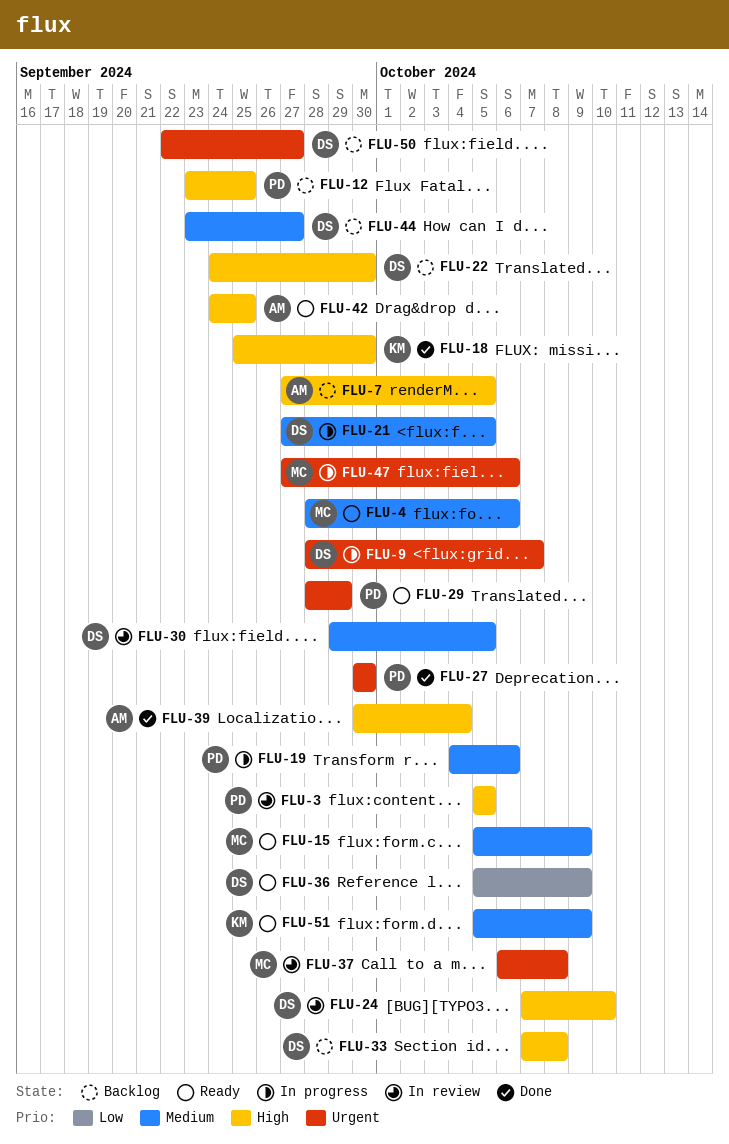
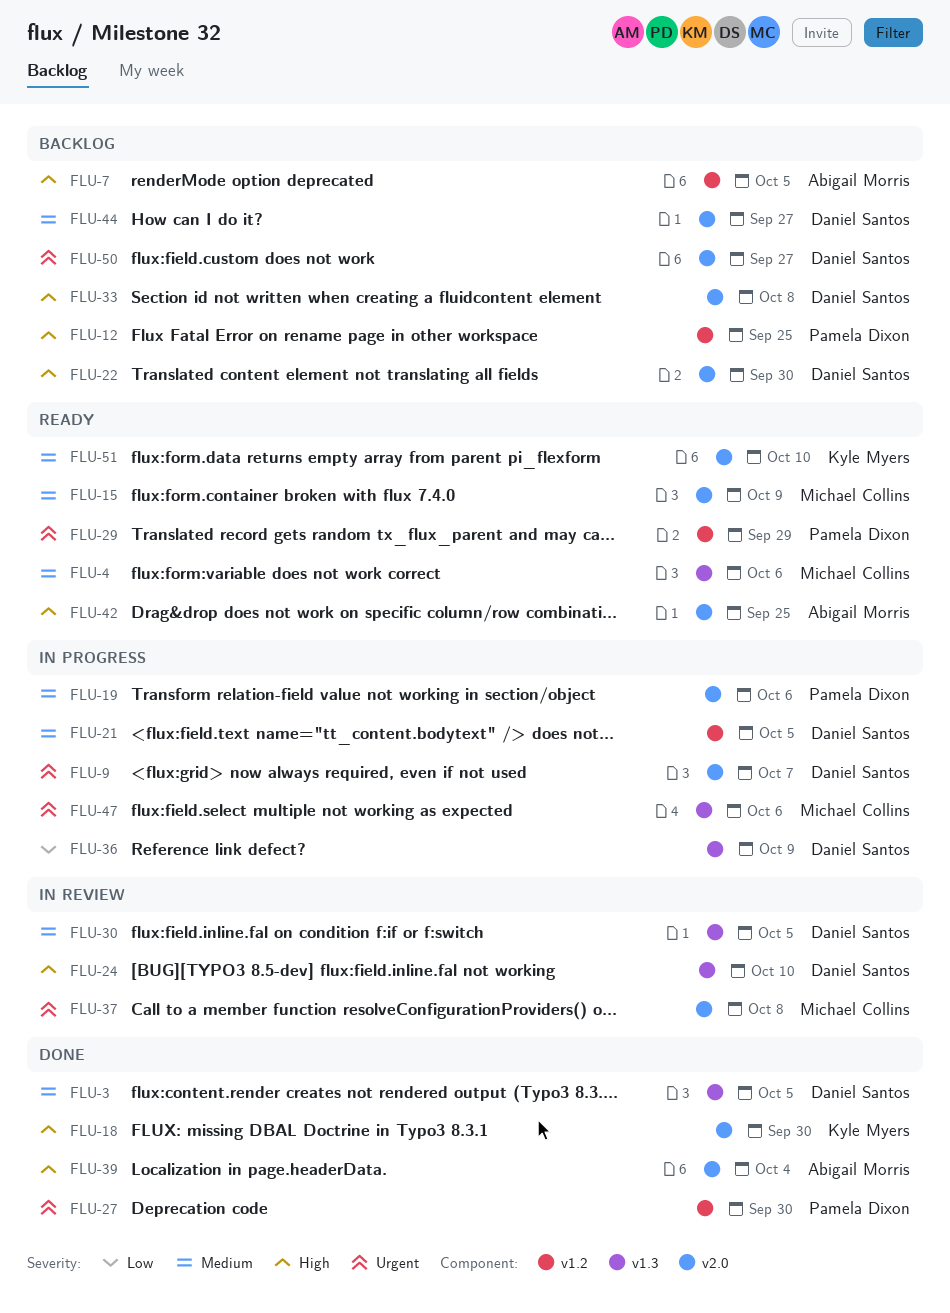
FLU-3, status: In review -> Done
FLU-3, owner: Pamela Dixon -> Daniel Santos
FLU-3, priority: High -> Medium
FLU-36, status: Ready -> In progress
FLU-51, due: Oct 9 -> Oct 10

